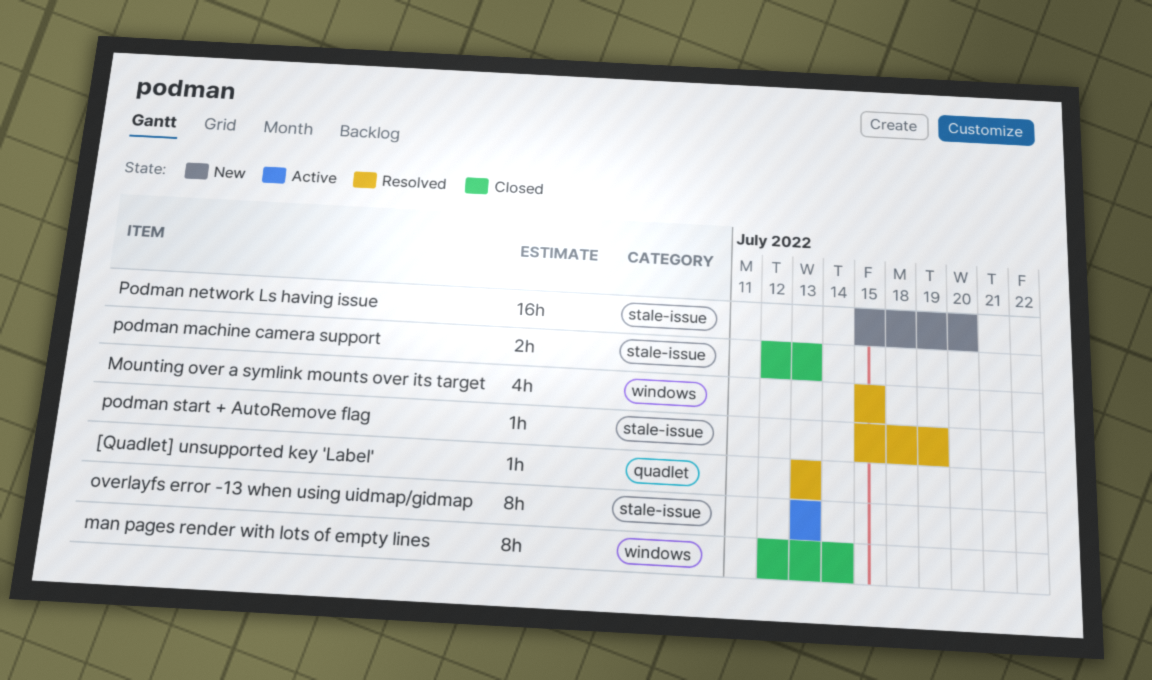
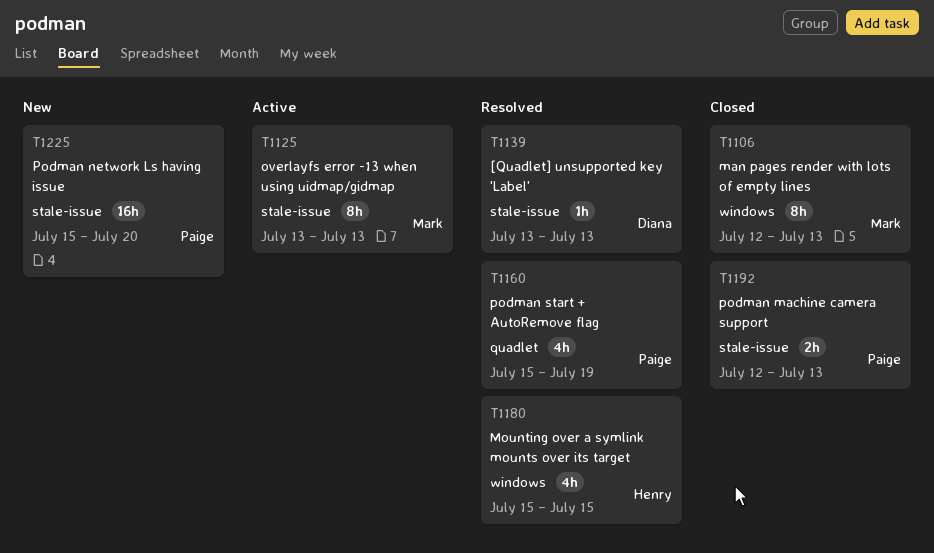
[Quadlet] unsupported key 'Label', label: quadlet -> stale-issue
man pages render with lots of empty lines, due: Jul 14 -> Jul 13
podman start + AutoRemove flag, label: stale-issue -> quadlet
podman start + AutoRemove flag, estimate: 1h -> 4h

